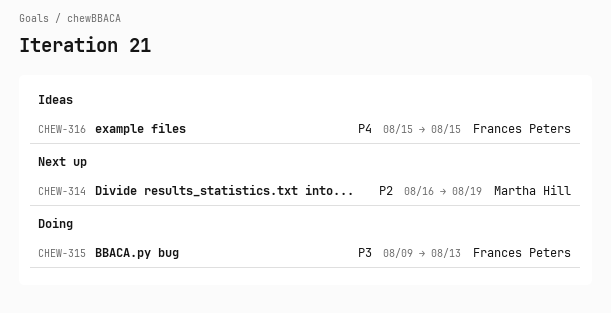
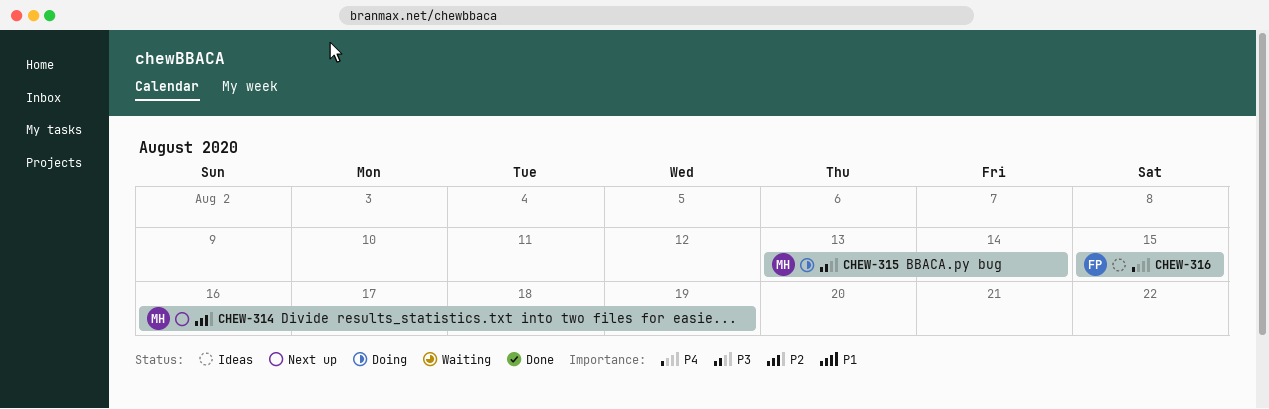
CHEW-315, owner: Frances Peters -> Martha Hill
CHEW-315, start: Aug 9 -> Aug 13
CHEW-315, due: Aug 13 -> Aug 14

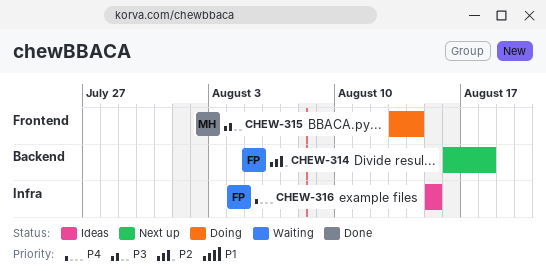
CHEW-314, owner: MH -> FP
CHEW-314, due: Aug 19 -> Aug 18

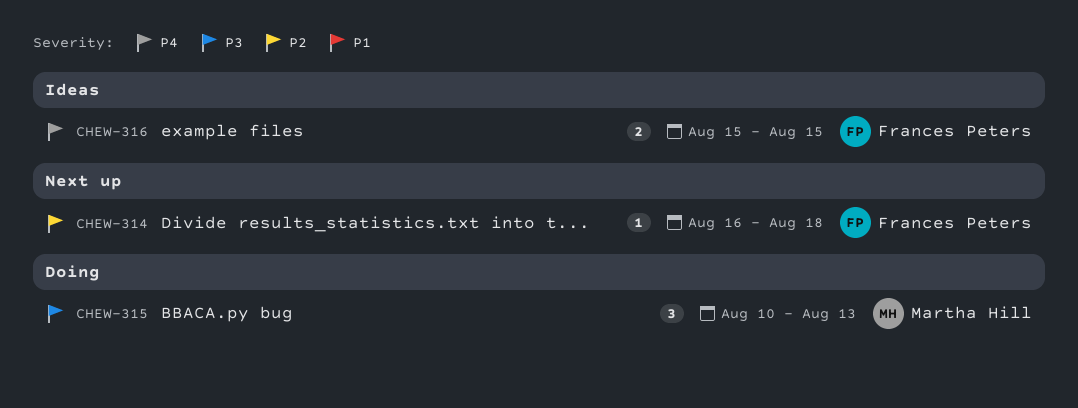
CHEW-315, start: Aug 13 -> Aug 10
CHEW-315, due: Aug 14 -> Aug 13

